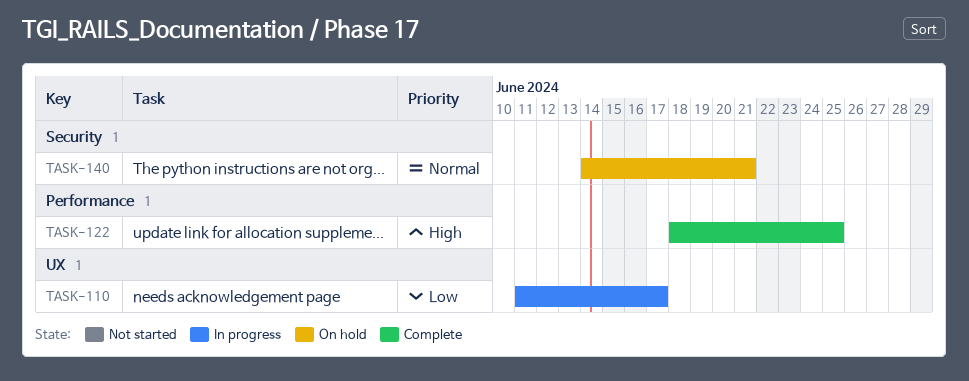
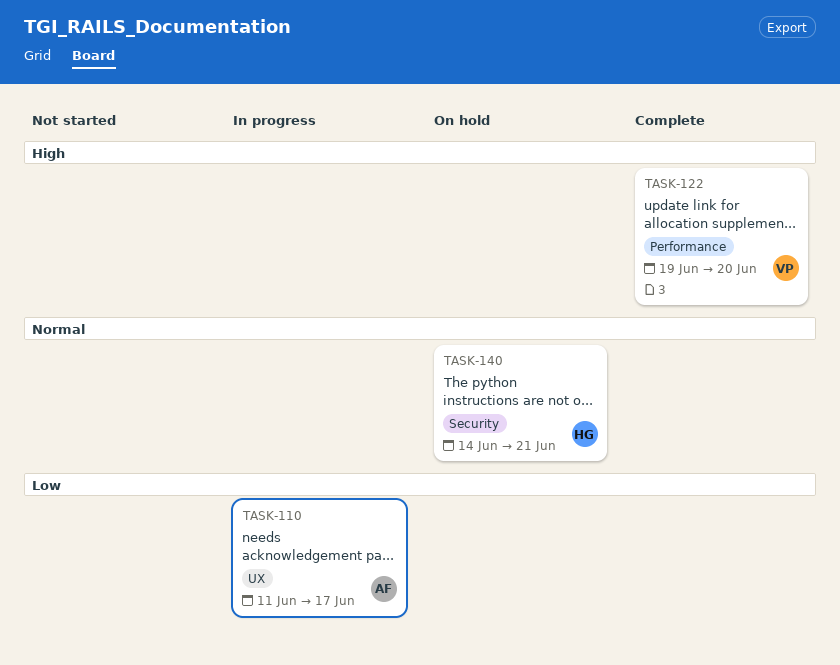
TASK-122, start: Jun 18 -> Jun 19
TASK-122, due: Jun 25 -> Jun 20

